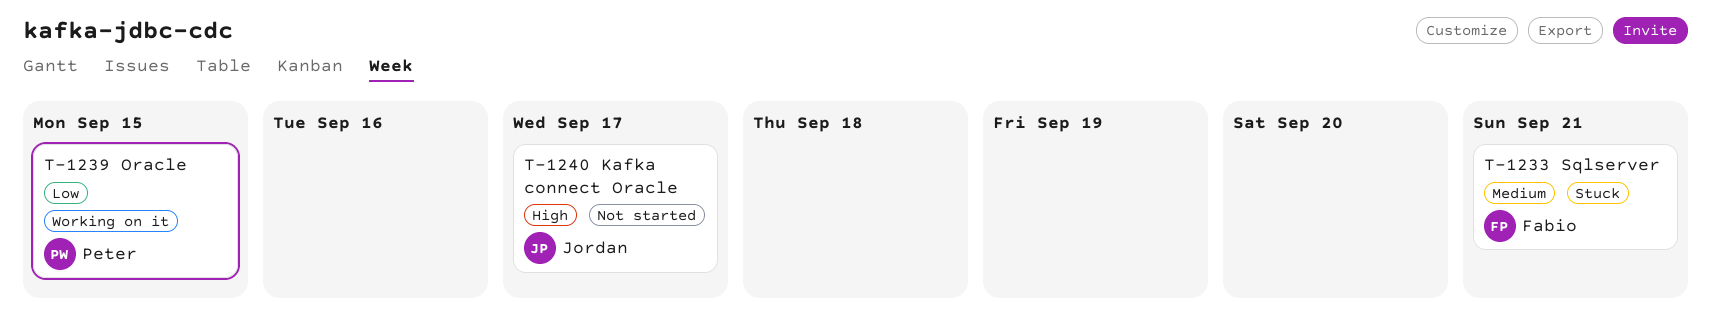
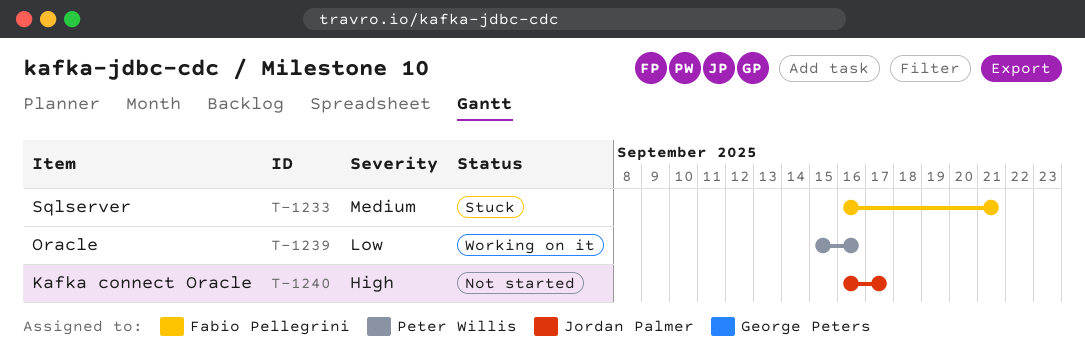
T-1239, due: Sep 15 -> Sep 16

